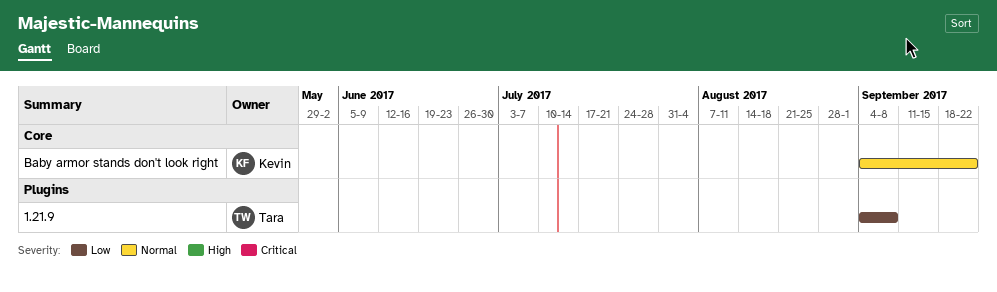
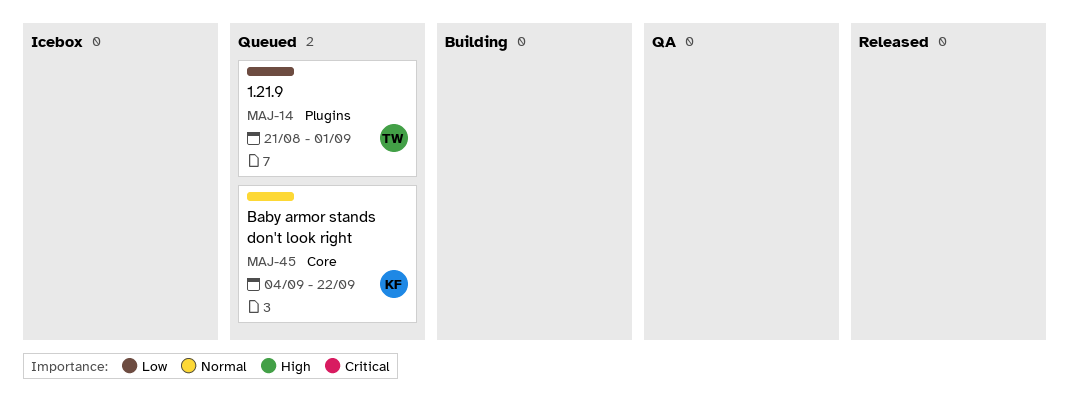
1.21.9, start: Sep 4 -> Aug 21
1.21.9, due: Sep 8 -> Sep 1

